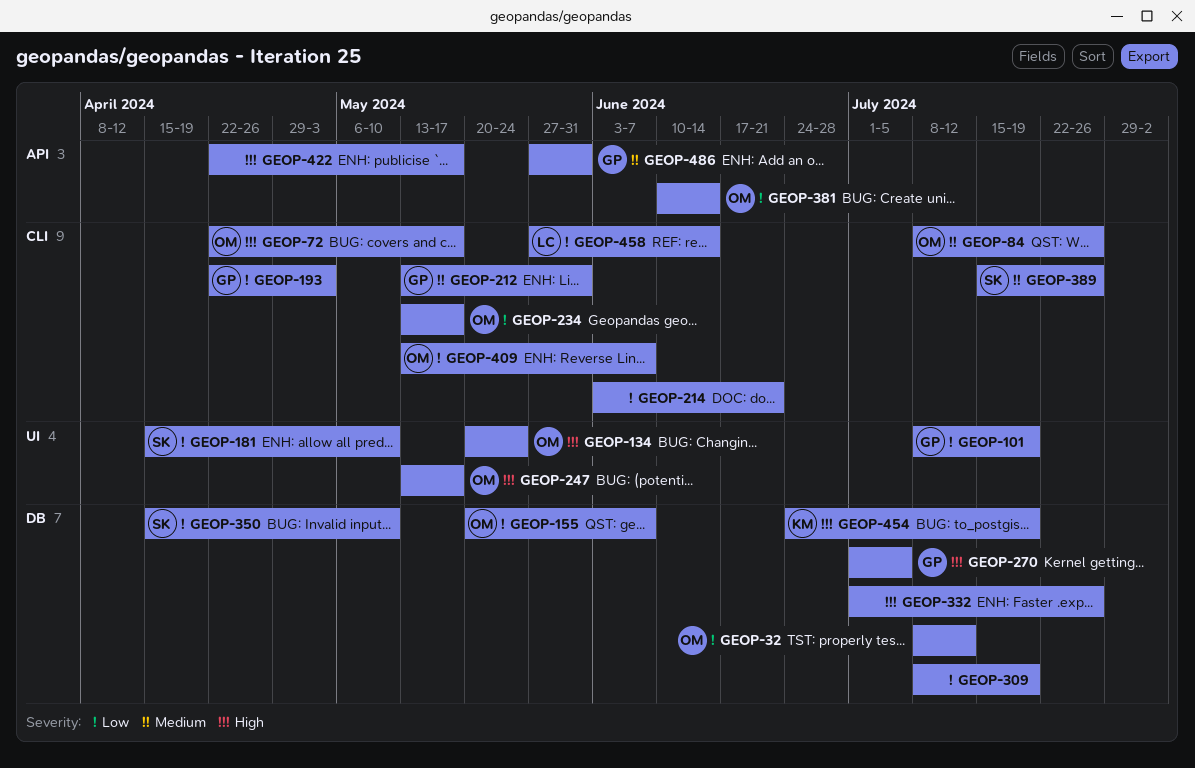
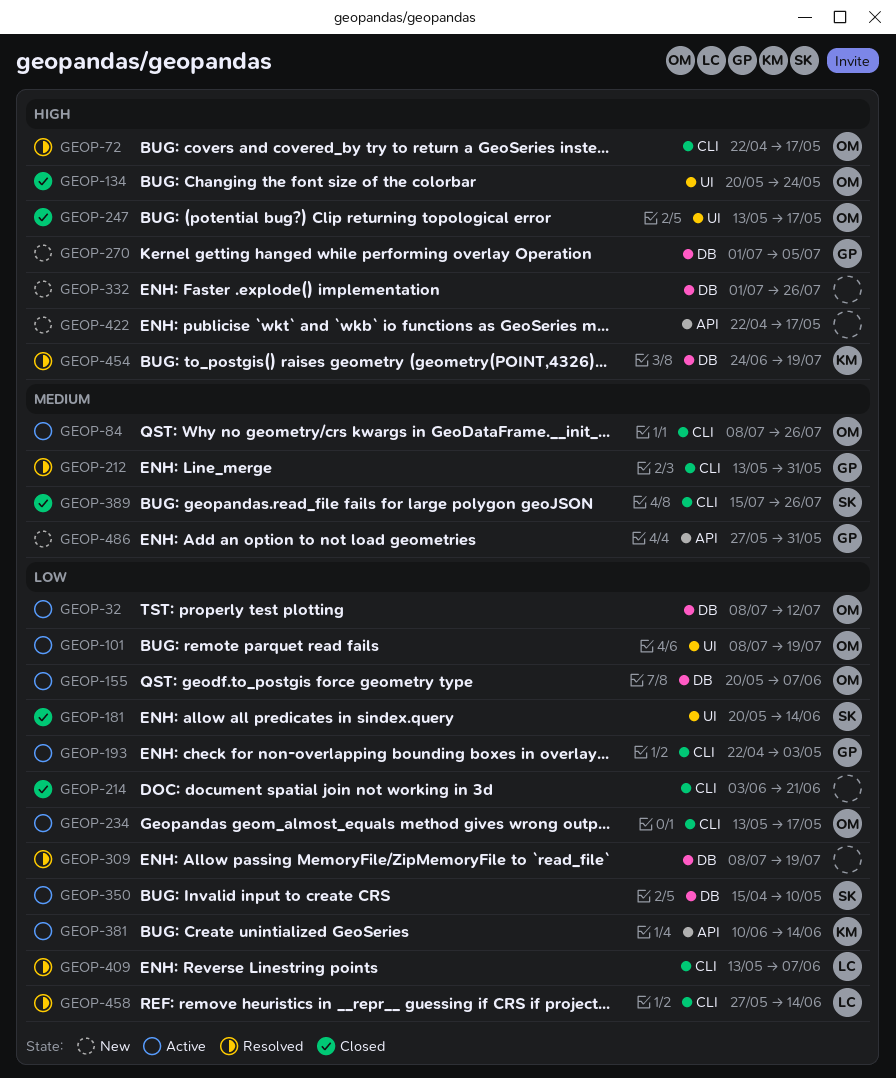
GEOP-101, owner: GP -> OM
GEOP-181, start: Apr 15 -> May 20
GEOP-181, due: May 10 -> Jun 14
GEOP-381, owner: OM -> KM
GEOP-409, owner: OM -> LC

